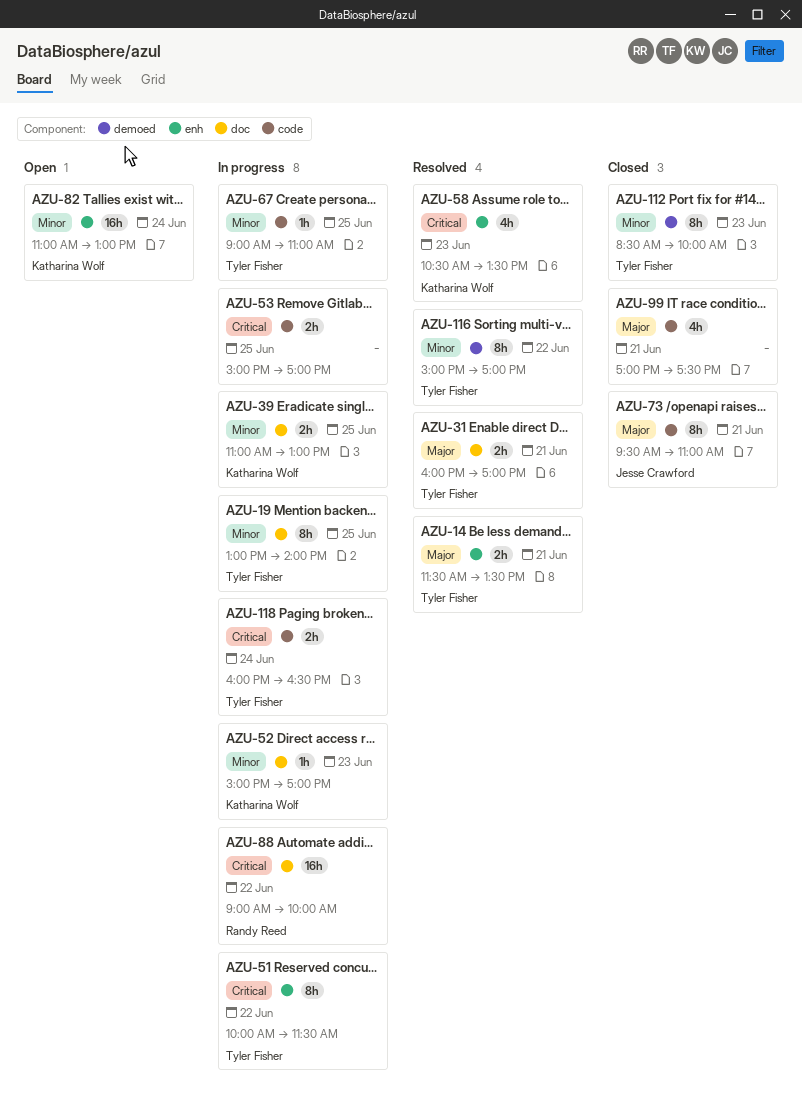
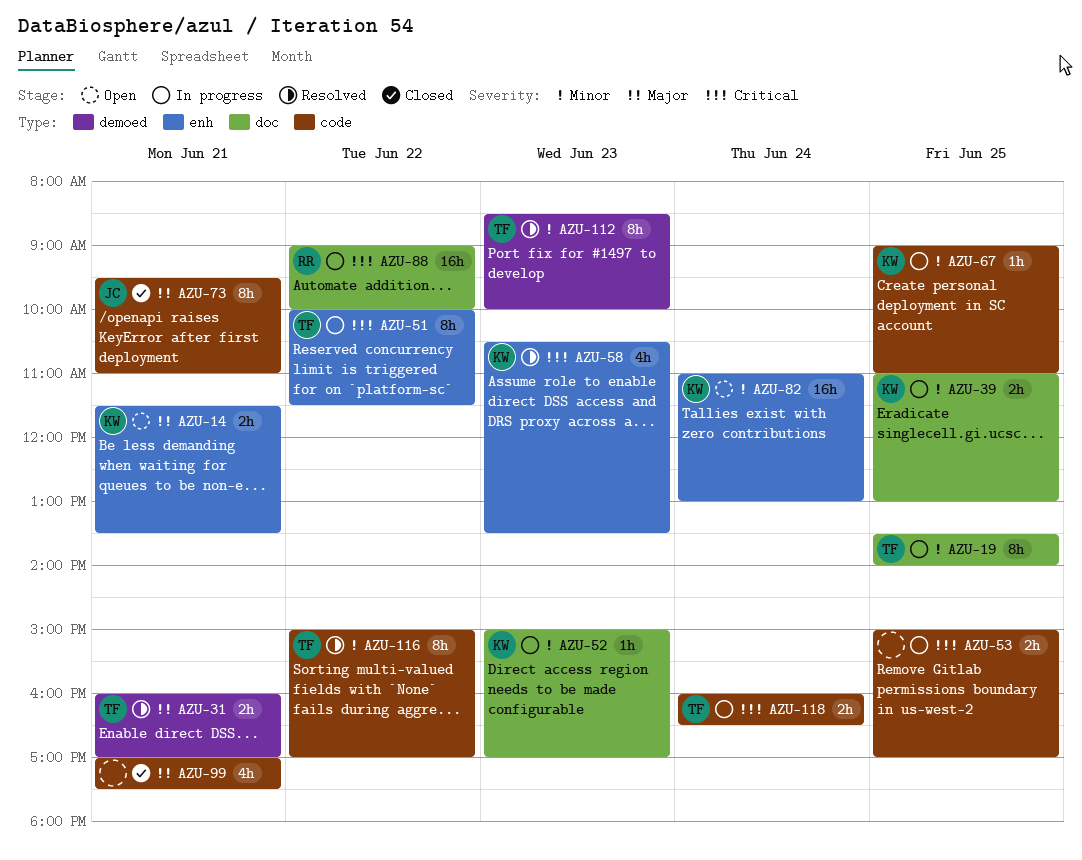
AZU-14, status: Resolved -> Open
AZU-14, owner: Tyler Fisher -> Katharina Wolf
AZU-19, begins: 13:00 -> 13:30
AZU-31, label: doc -> demoed
AZU-67, owner: Tyler Fisher -> Katharina Wolf
AZU-112, status: Closed -> Resolved
AZU-116, label: demoed -> code

